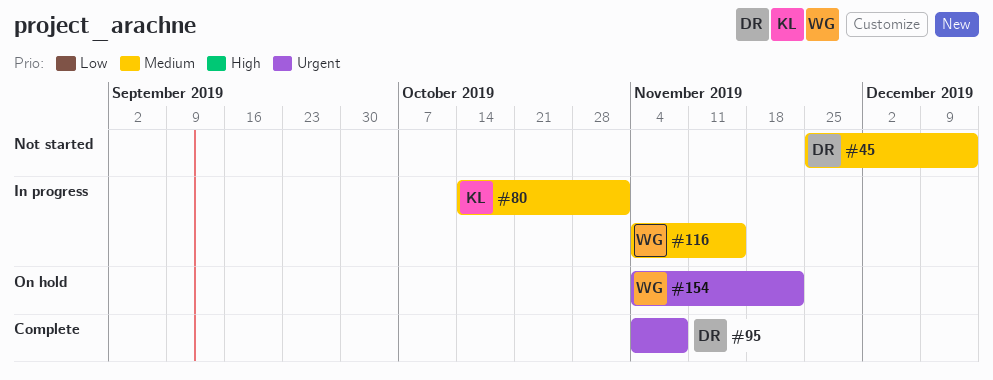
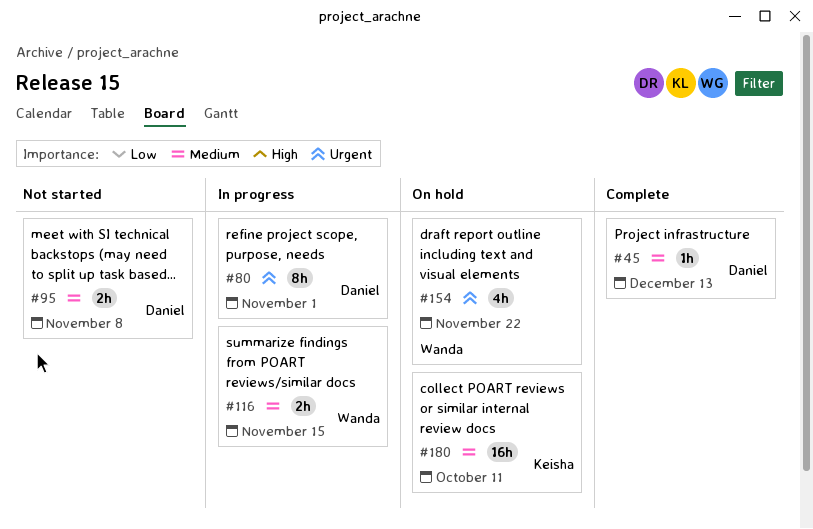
#45, status: Not started -> Complete
#80, owner: Keisha -> Daniel
#80, priority: Medium -> Urgent
#95, status: Complete -> Not started
#95, priority: Urgent -> Medium
#180: none -> present

